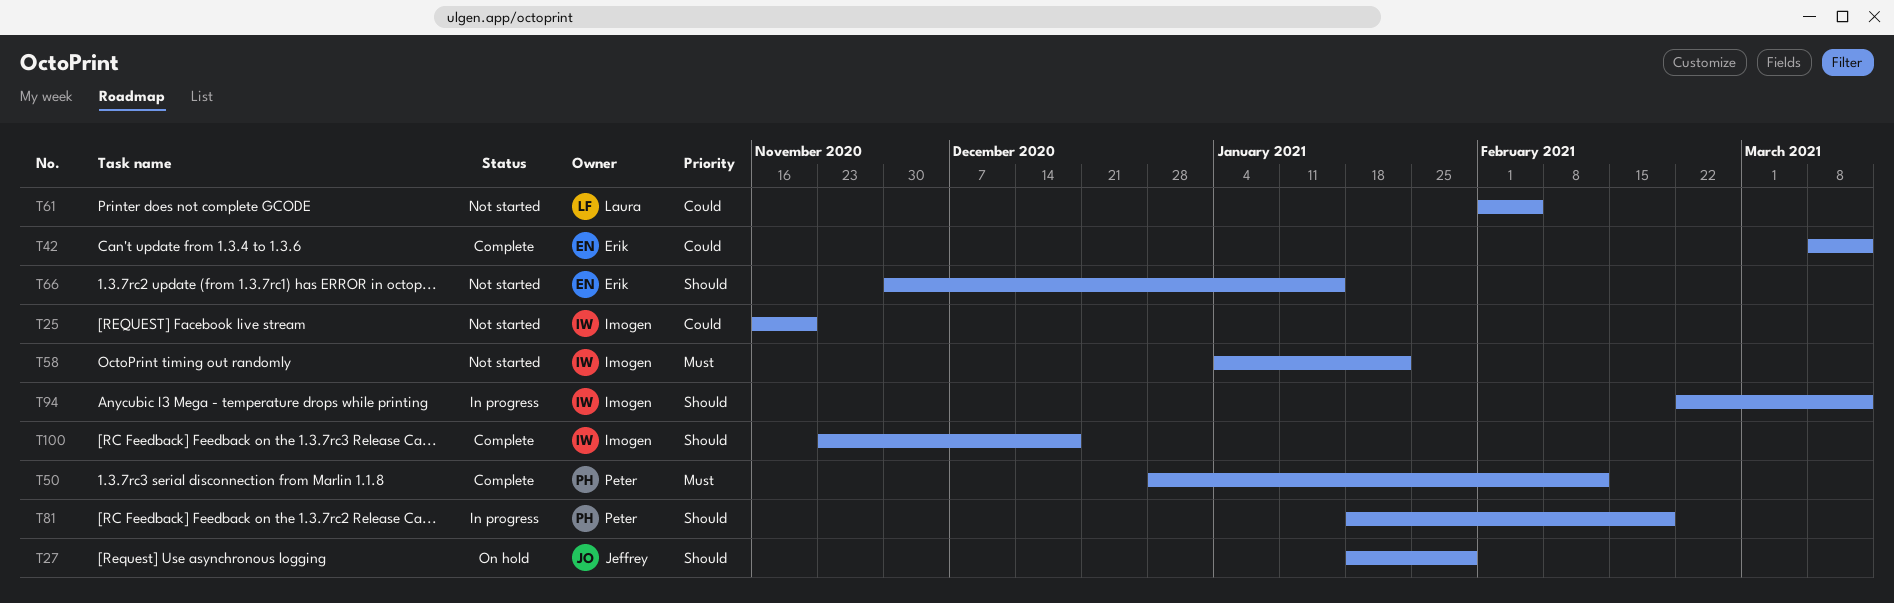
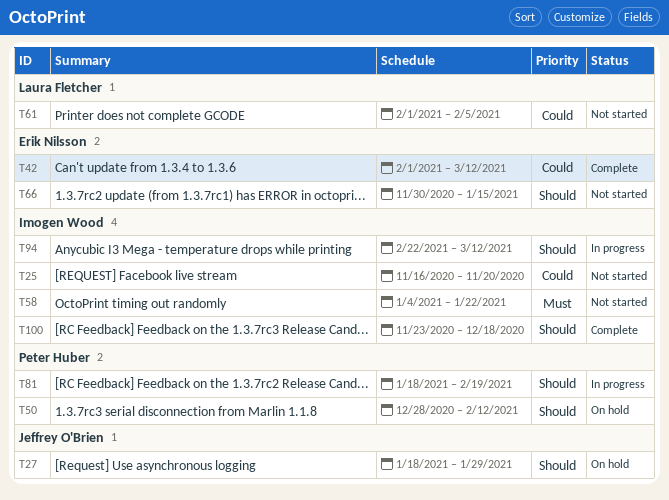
T42, start: Mar 8 -> Feb 1
T50, status: Complete -> On hold
T50, priority: Must -> Should

